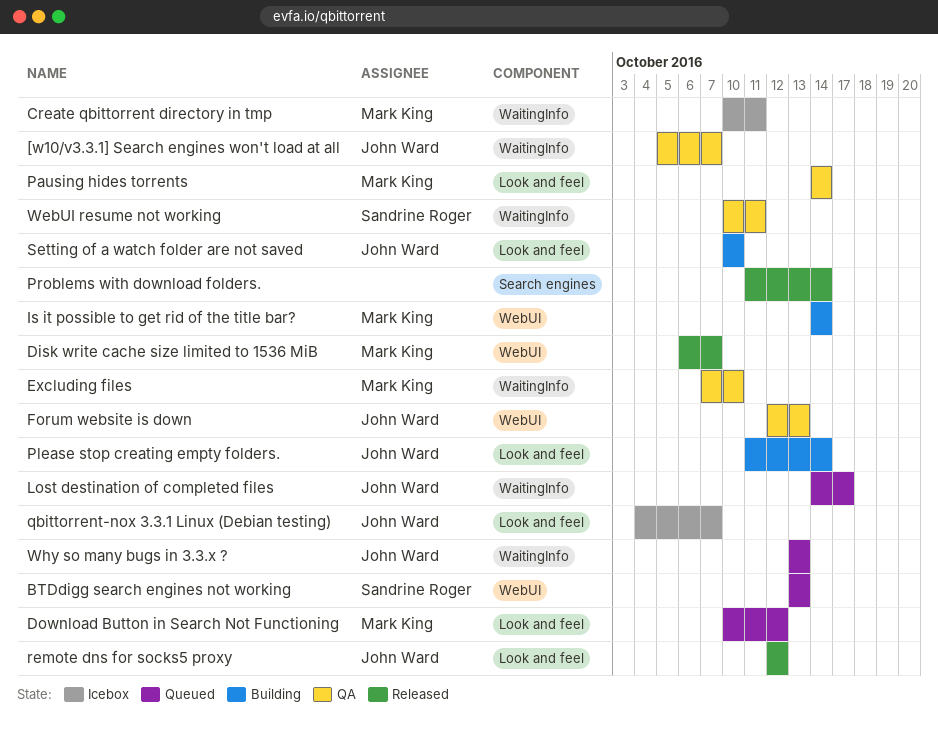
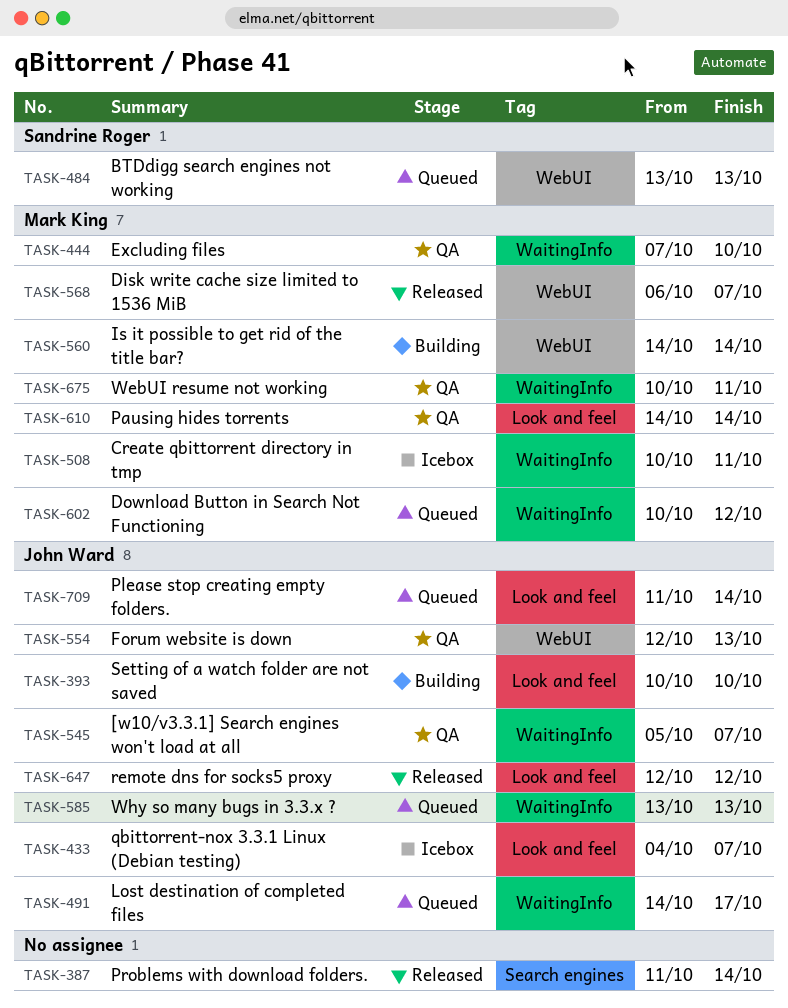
Download Button in Search Not Functioning, label: Look and feel -> WaitingInfo
Please stop creating empty folders., status: Building -> Queued
WebUI resume not working, owner: Sandrine Roger -> Mark King

